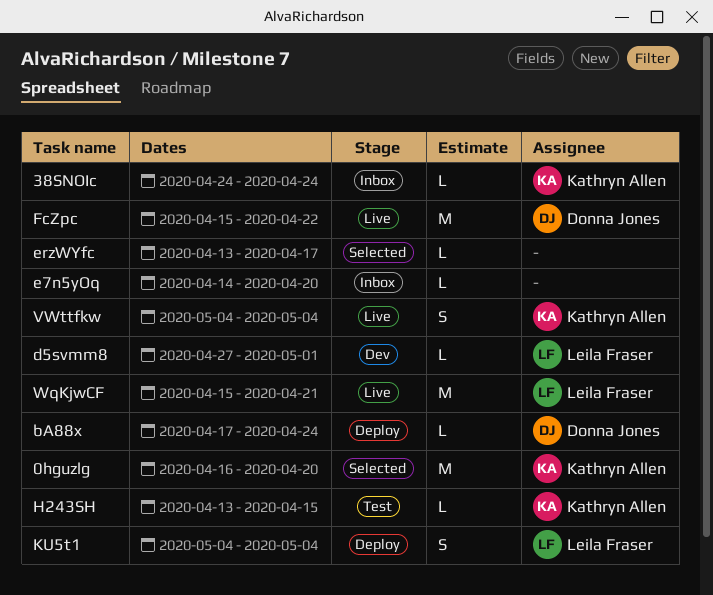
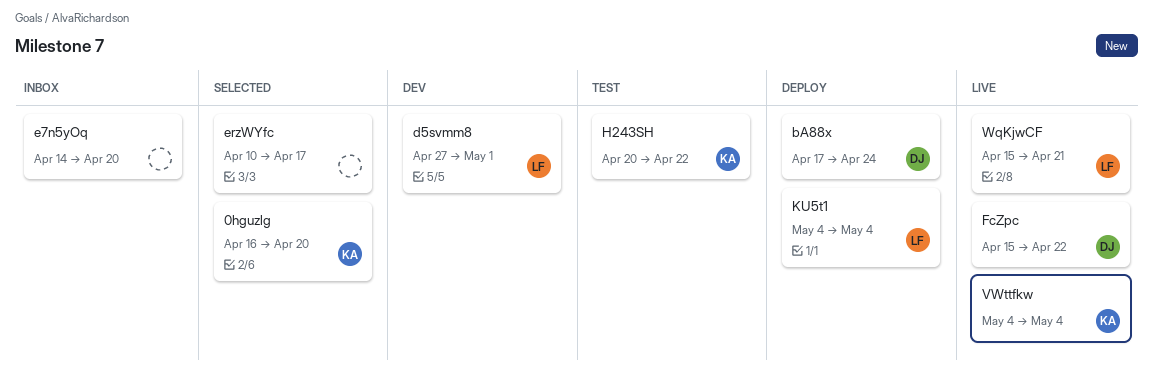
38SNOIc: present -> none
erzWYfc, start: Apr 13 -> Apr 10
H243SH, start: Apr 13 -> Apr 20
H243SH, due: Apr 15 -> Apr 22

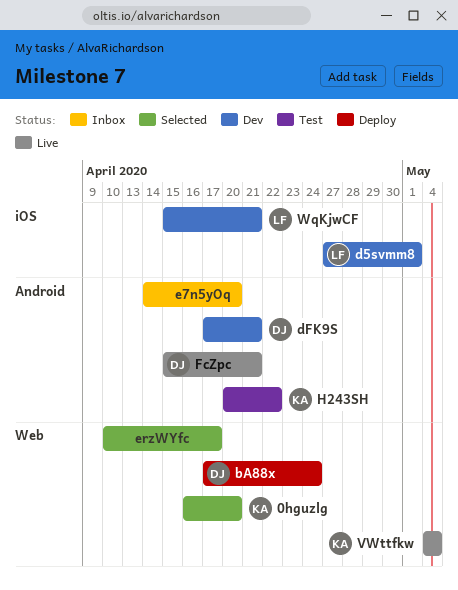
dFK9S: none -> present
FcZpc, due: Apr 22 -> Apr 21
KU5t1: present -> none
WqKjwCF, status: Live -> Dev

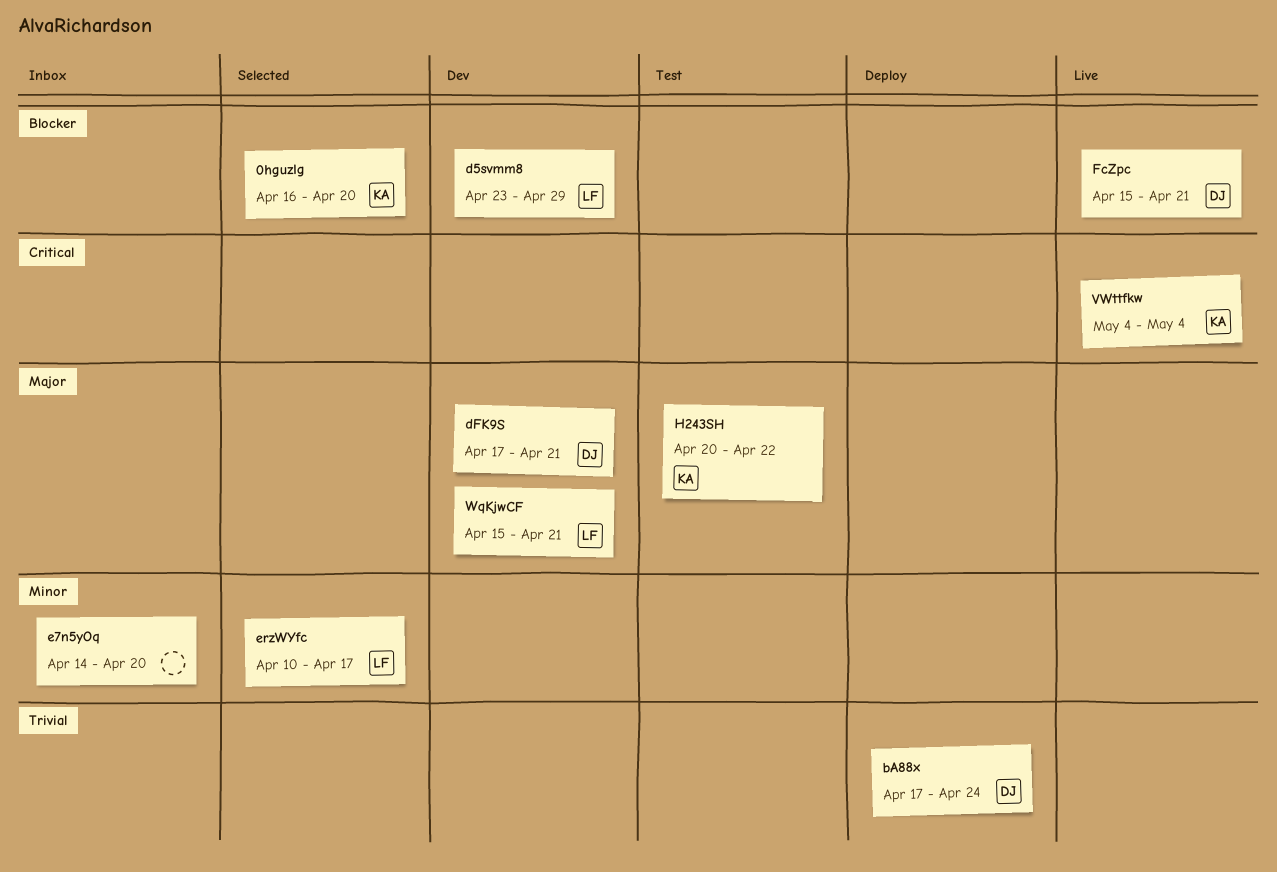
d5svmm8, start: Apr 27 -> Apr 23
d5svmm8, due: May 1 -> Apr 29
erzWYfc, owner: none -> LF

